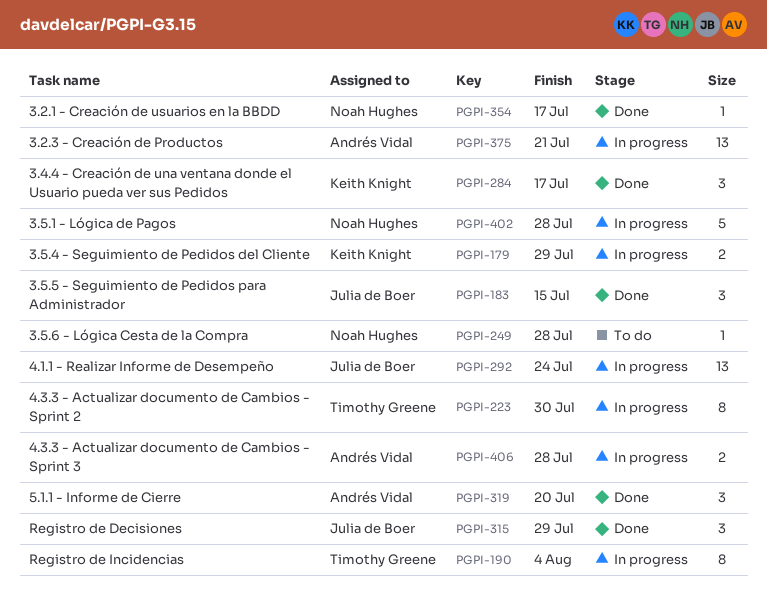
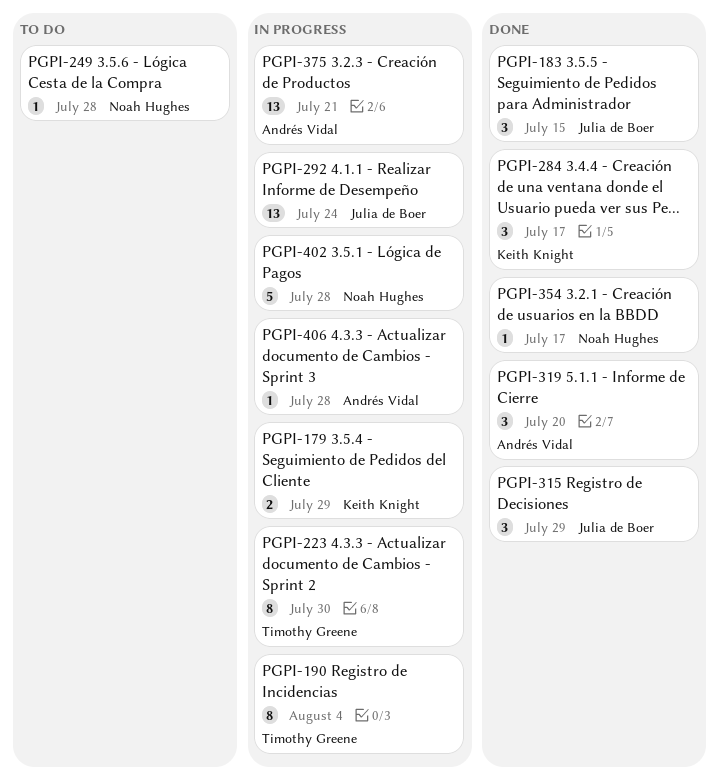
PGPI-406, estimate: 2 -> 1

